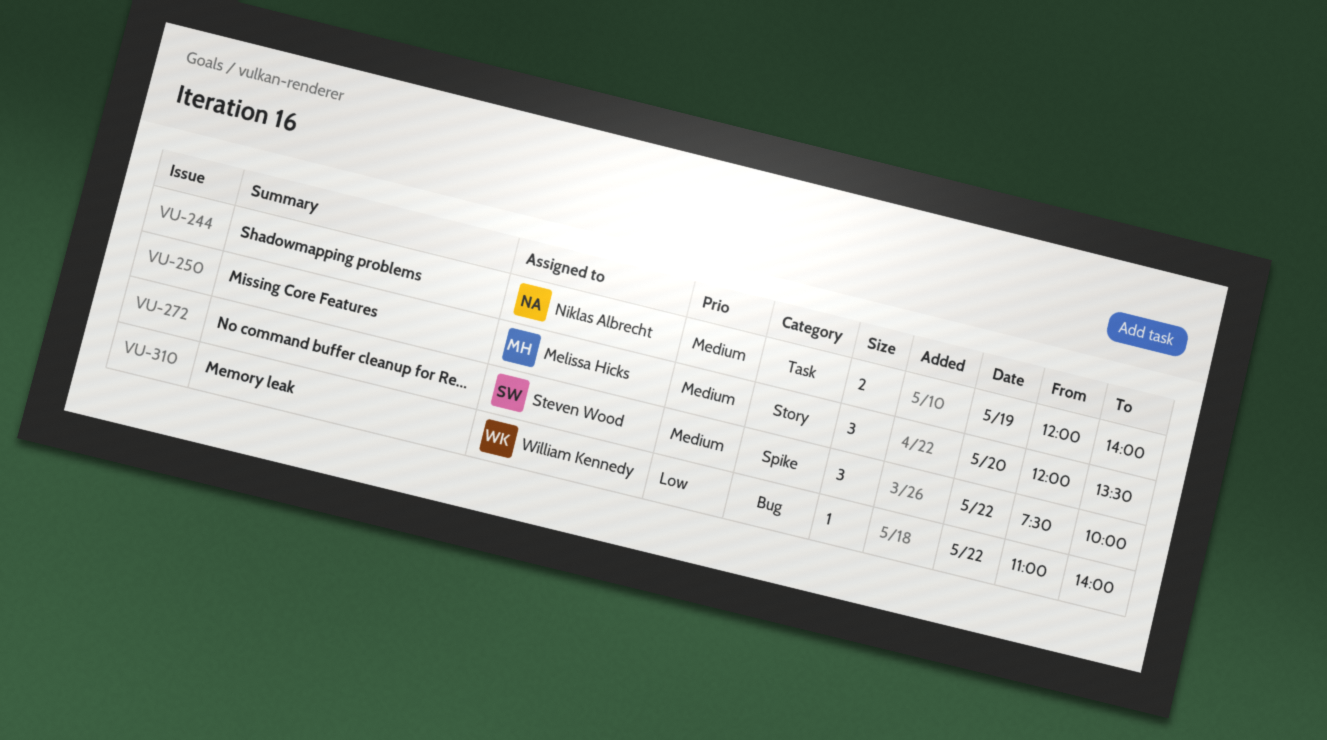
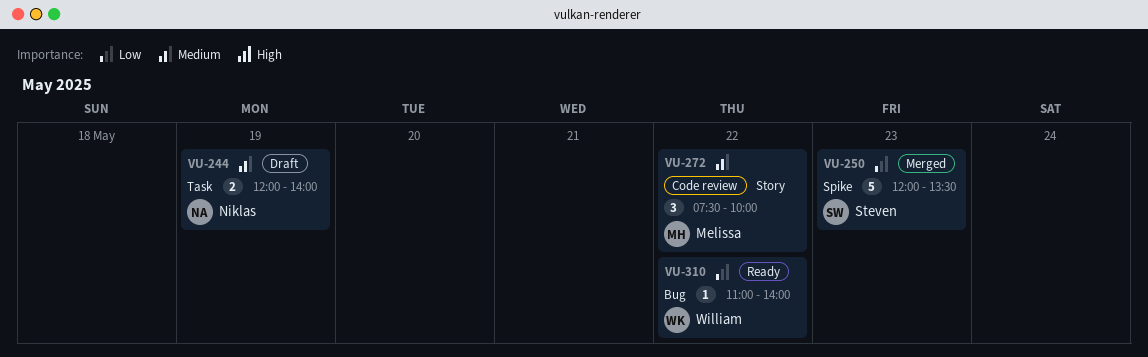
VU-250, owner: Melissa Hicks -> Steven Wood
VU-250, priority: Medium -> Low
VU-250, label: Story -> Spike
VU-250, estimate: 3 -> 5
VU-250, day: May 20 -> May 23
VU-272, owner: Steven Wood -> Melissa Hicks
VU-272, label: Spike -> Story

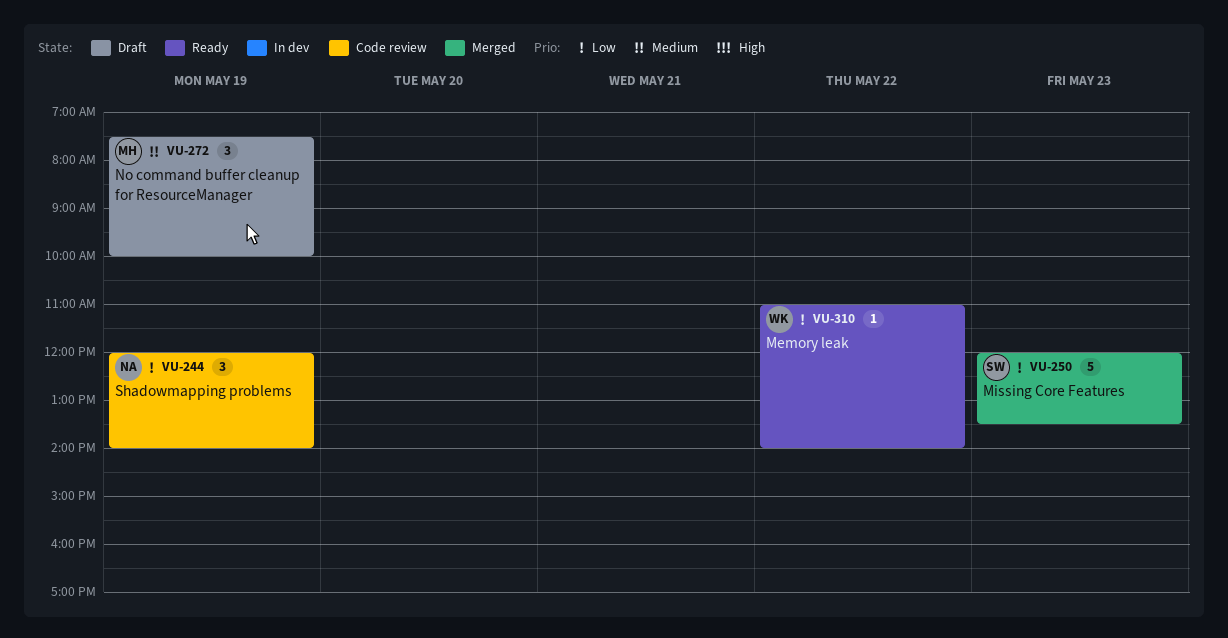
VU-244, status: Draft -> Code review
VU-244, priority: Medium -> Low
VU-244, estimate: 2 -> 3
VU-272, status: Code review -> Draft
VU-272, day: May 22 -> May 19

